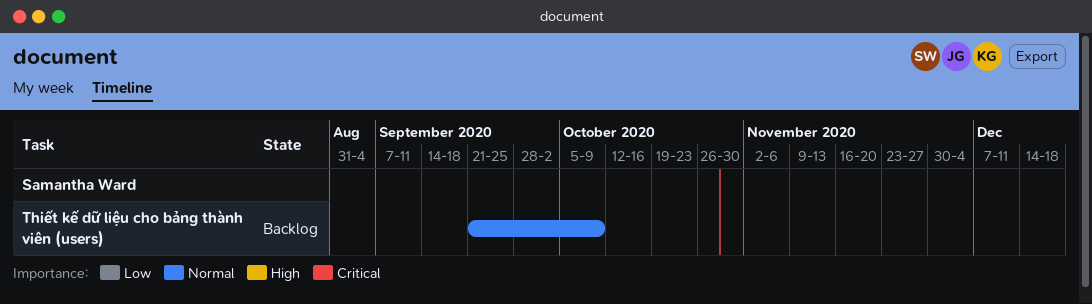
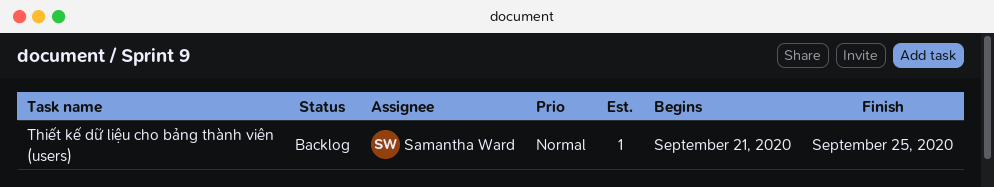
Thiết kế dữ liệu cho bảng thành viên (users), due: Oct 9 -> Sep 25

